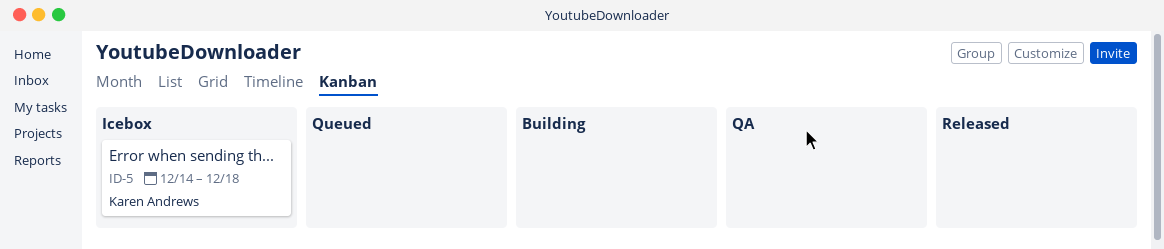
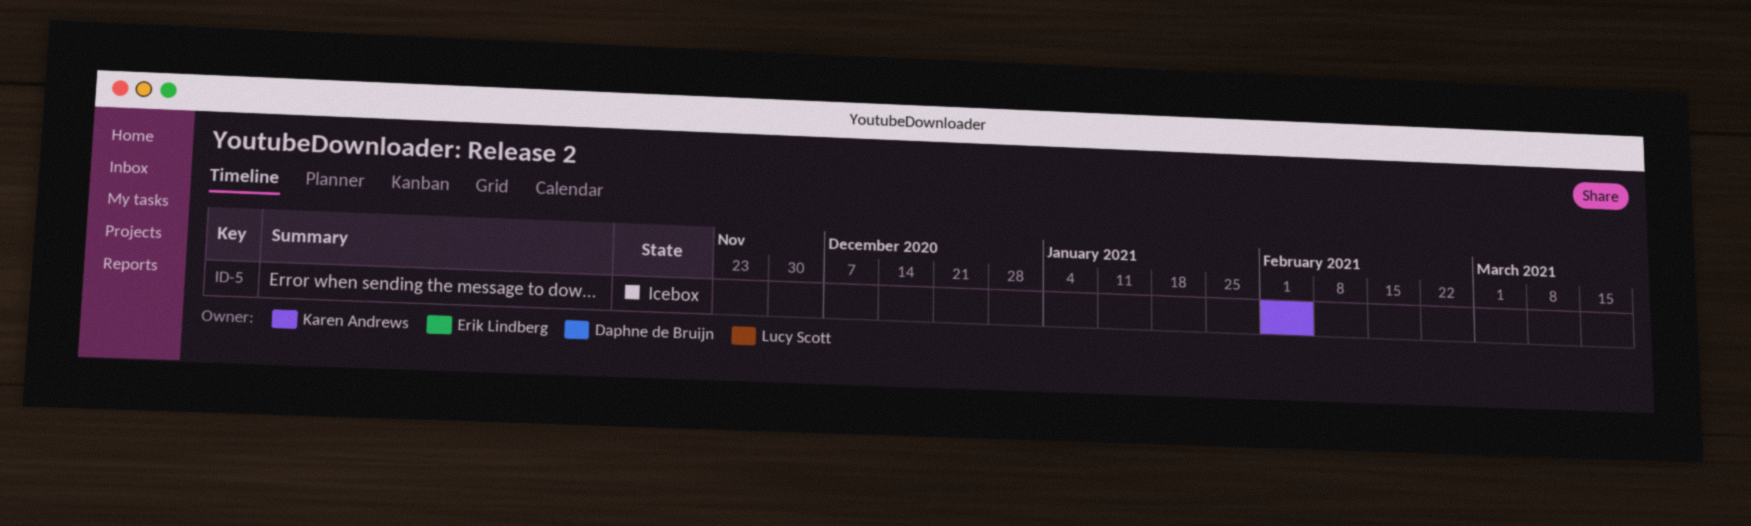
ID-5, start: Dec 14 -> Feb 1
ID-5, due: Dec 18 -> Feb 5

